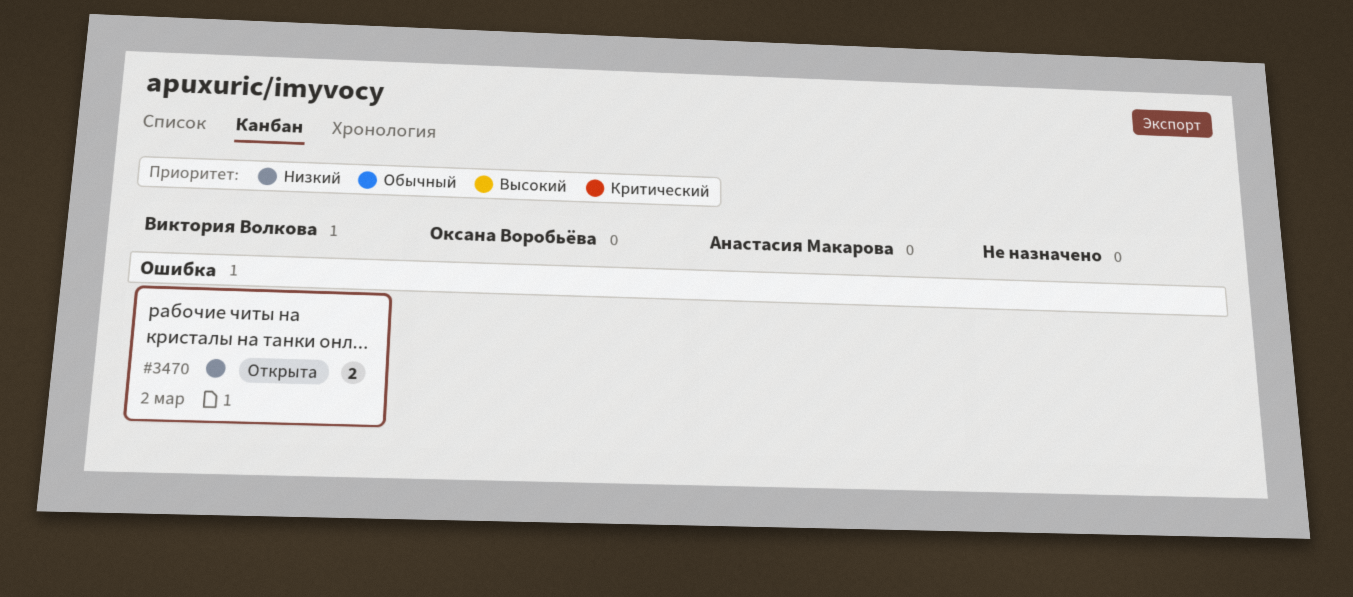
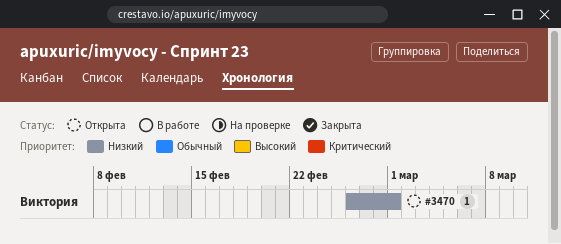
#3470, estimate: 2 -> 1
#3470, due: Mar 2 -> Mar 1

